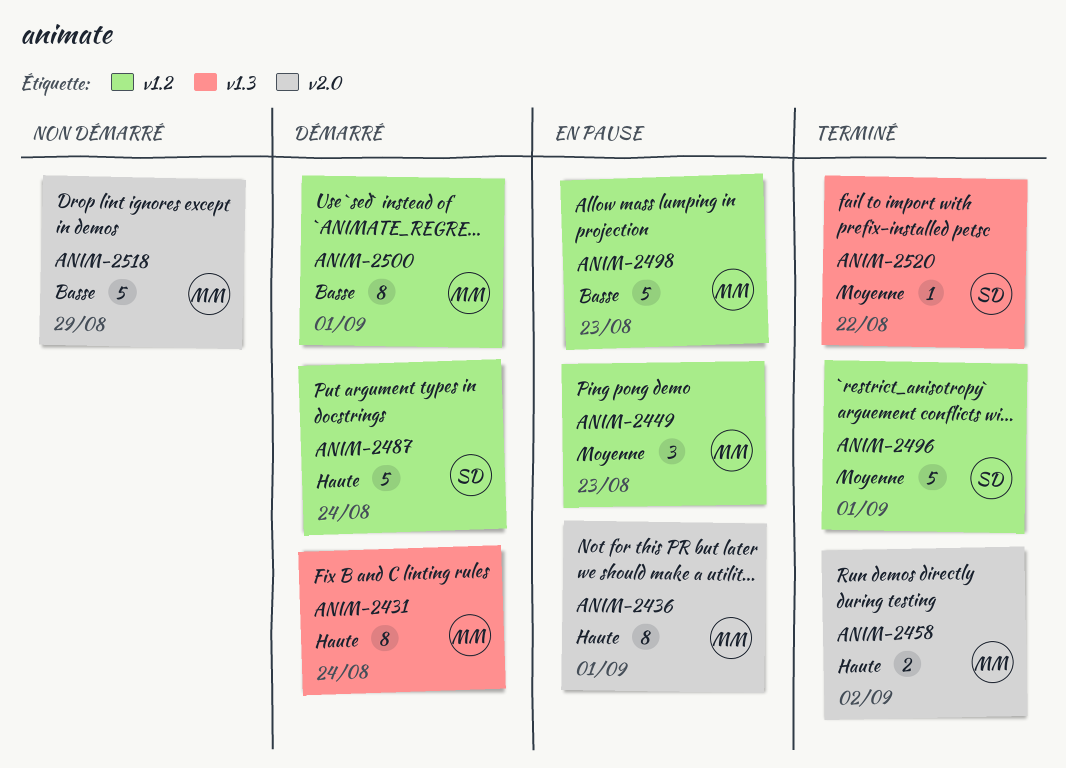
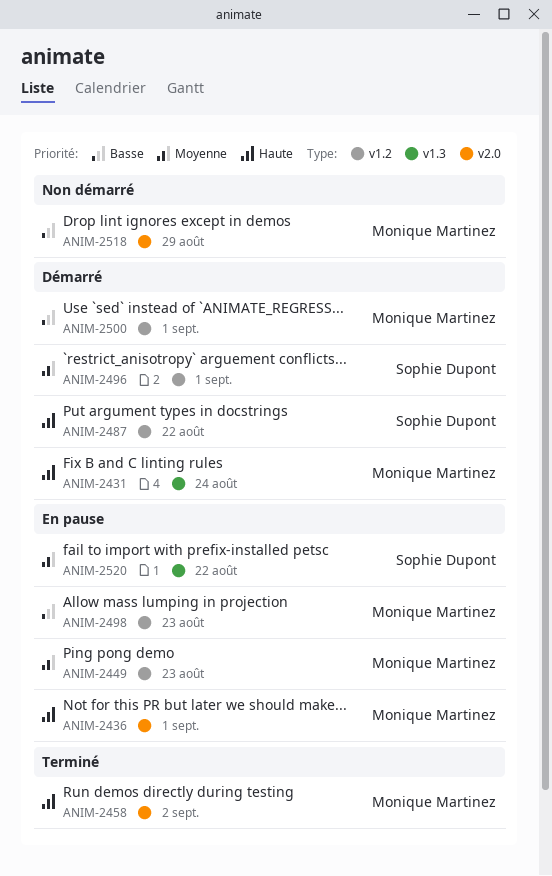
ANIM-2487, due: Aug 24 -> Aug 22
ANIM-2496, status: Terminé -> Démarré
ANIM-2520, status: Terminé -> En pause

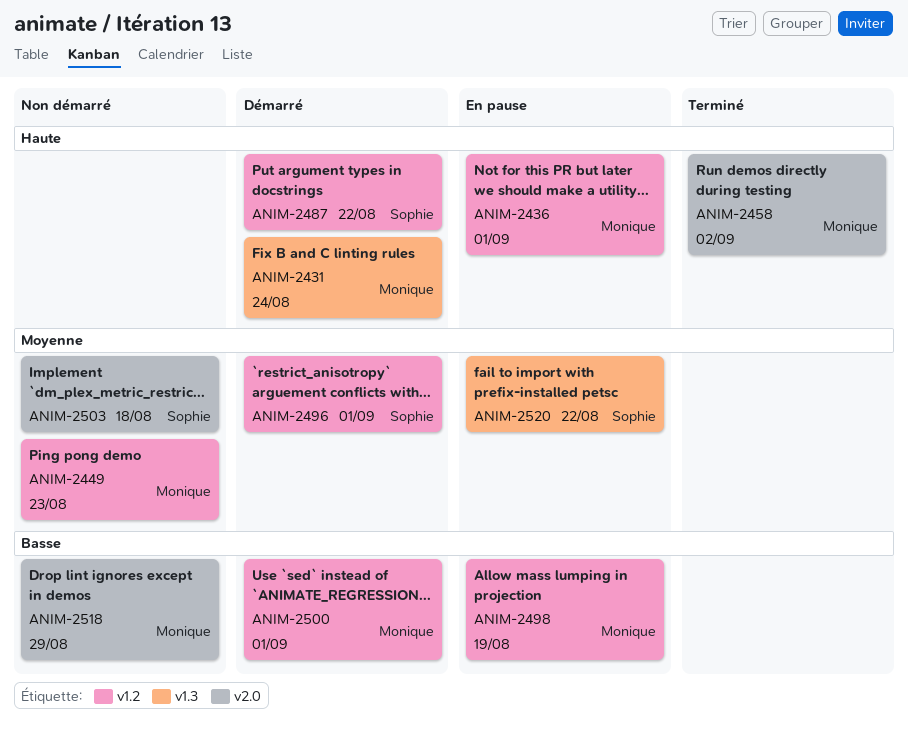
ANIM-2436, label: v2.0 -> v1.2
ANIM-2449, status: En pause -> Non démarré
ANIM-2498, due: Aug 23 -> Aug 19
ANIM-2503: none -> present

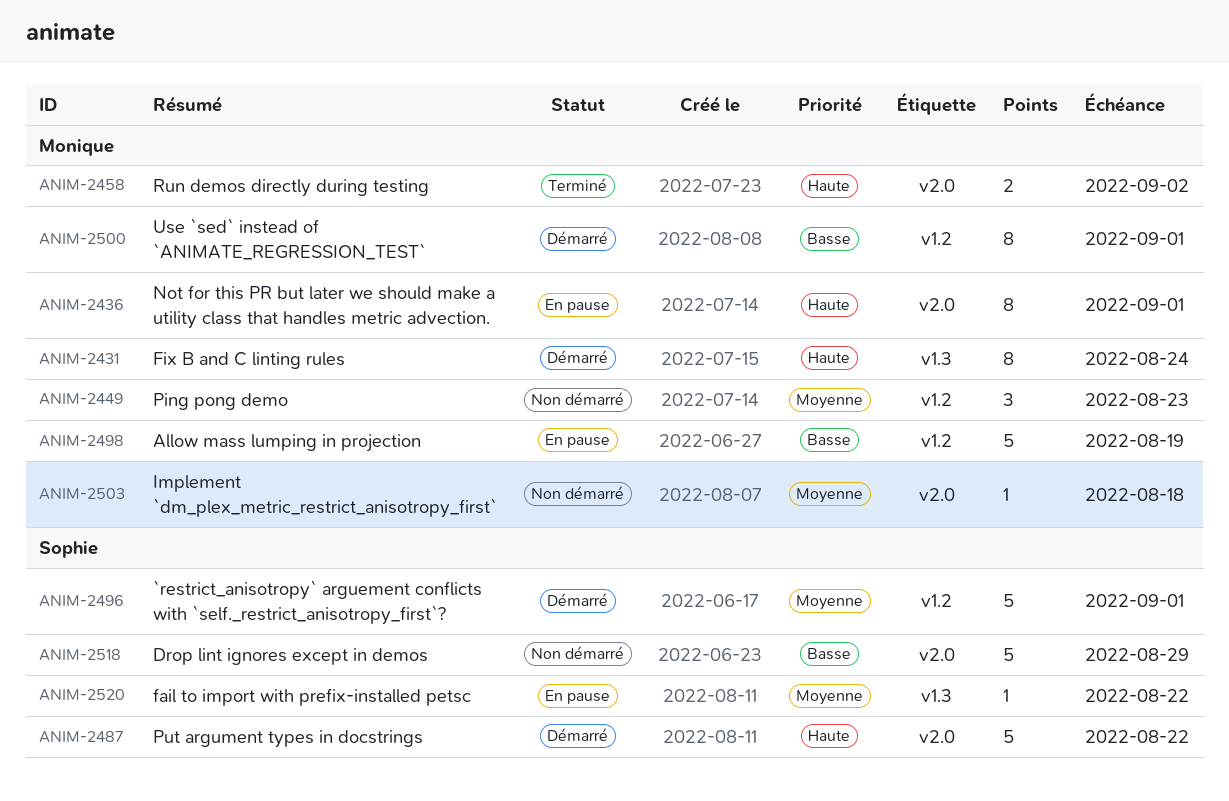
ANIM-2436, label: v1.2 -> v2.0
ANIM-2487, label: v1.2 -> v2.0
ANIM-2503, owner: Sophie -> Monique
ANIM-2518, owner: Monique -> Sophie

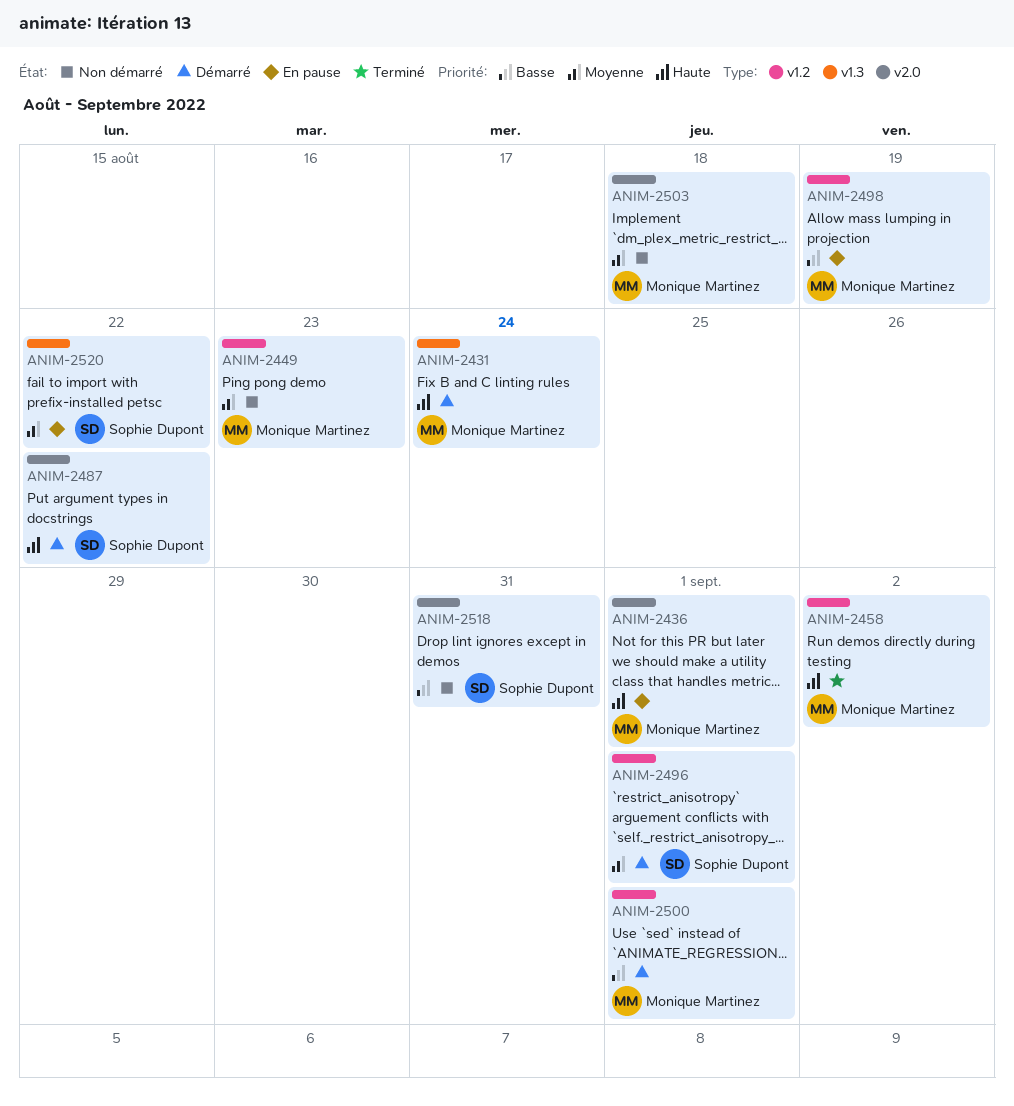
ANIM-2458, label: v2.0 -> v1.2
ANIM-2518, due: Aug 29 -> Aug 31

